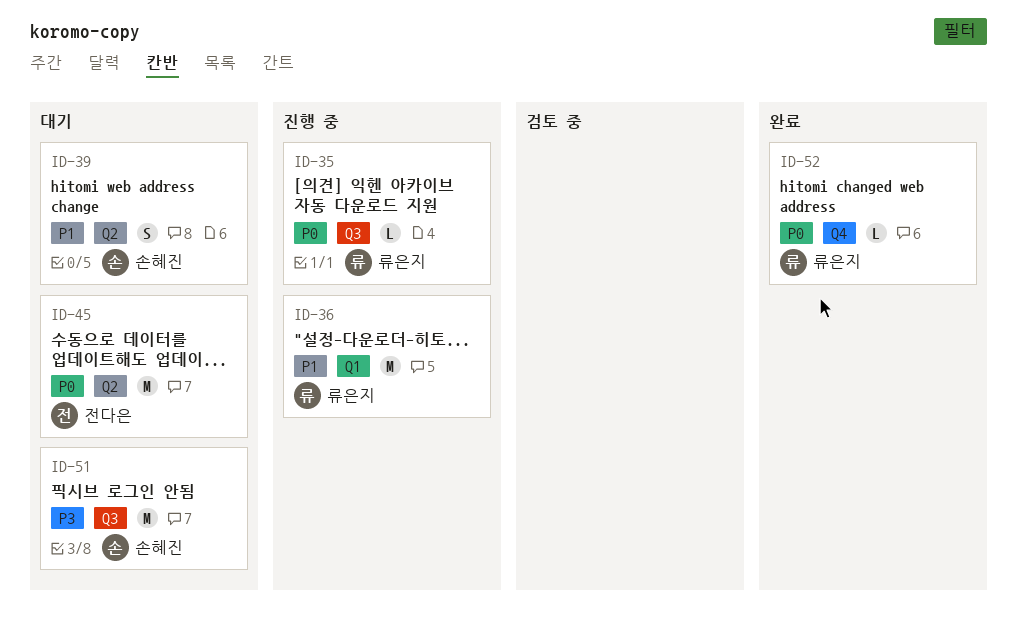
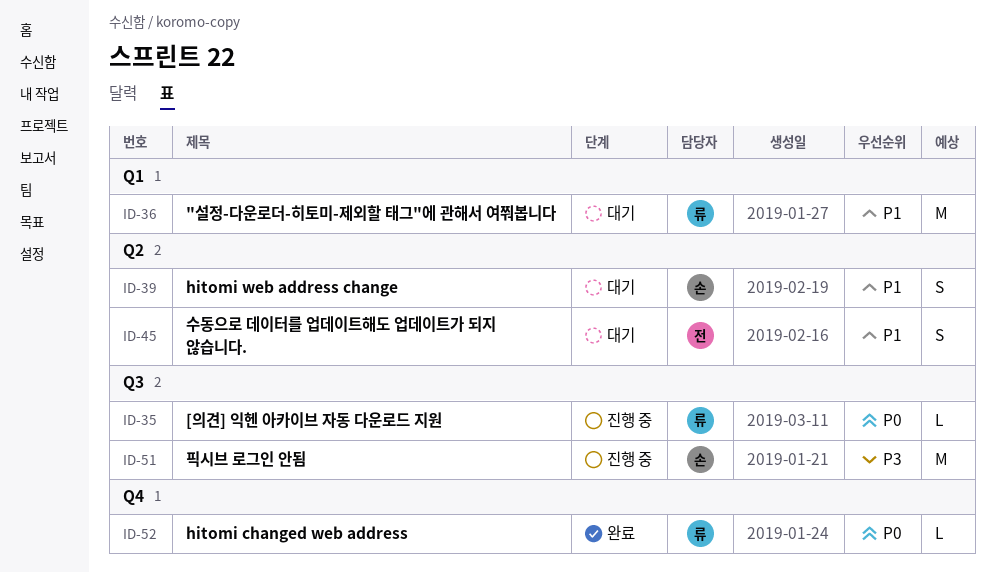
ID-36, status: 진행 중 -> 대기
ID-45, priority: P0 -> P1
ID-45, estimate: M -> S
ID-51, status: 대기 -> 진행 중

